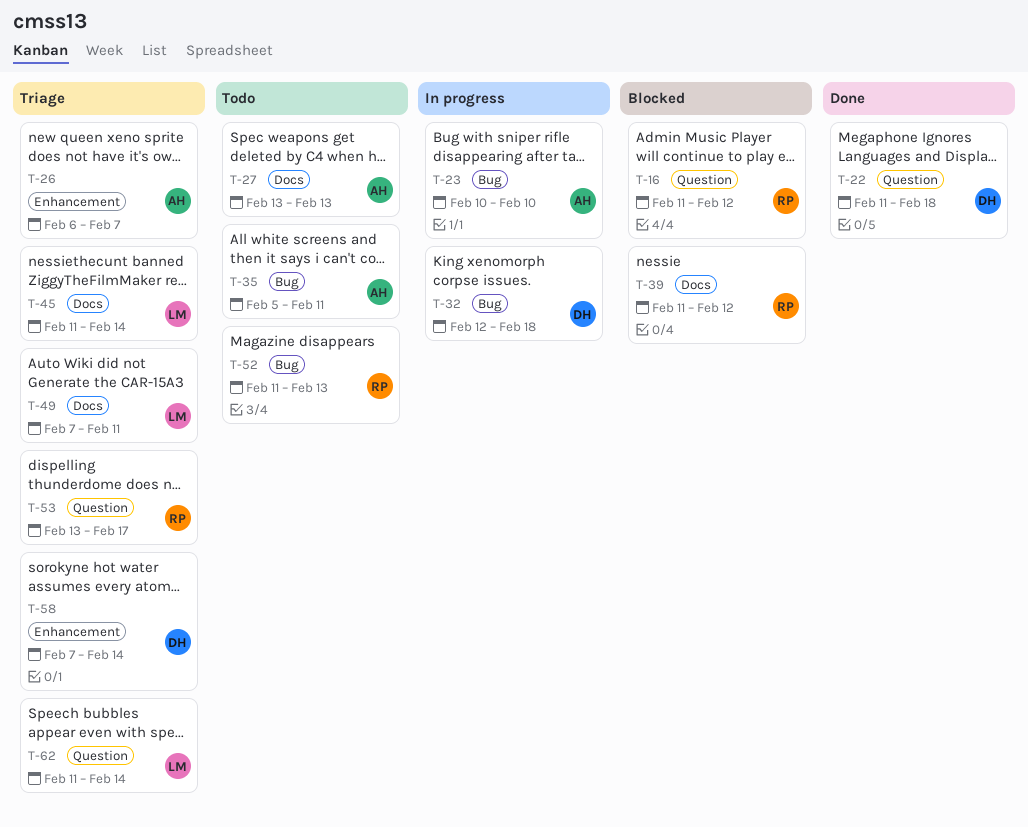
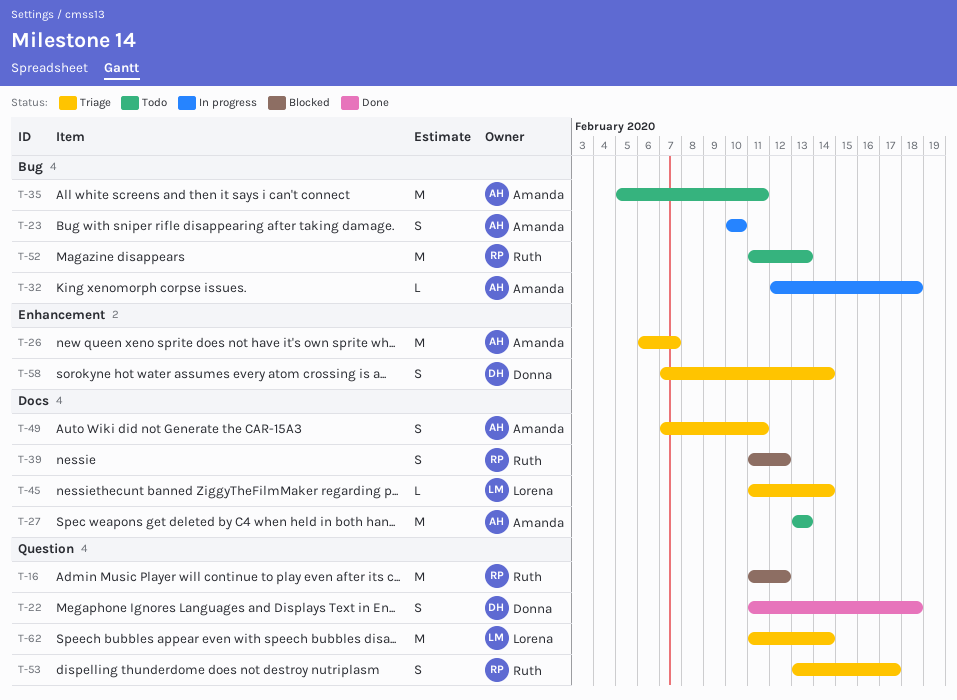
T-32, owner: Donna -> Amanda
T-49, owner: Lorena -> Amanda

